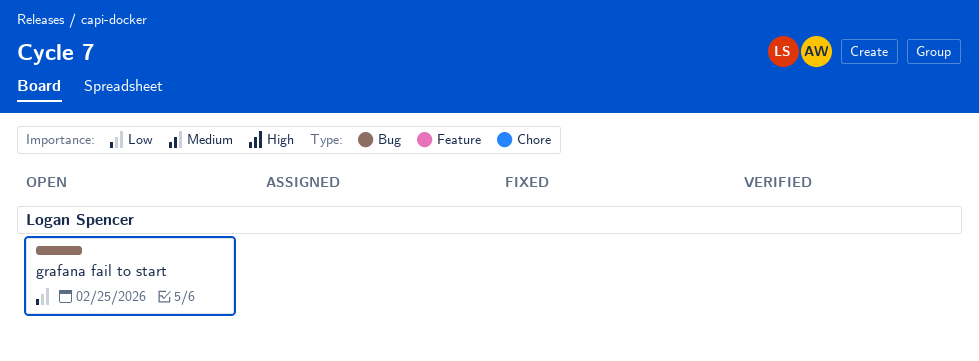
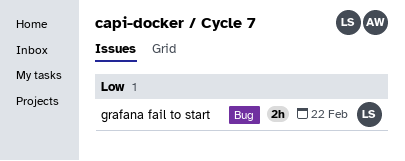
grafana fail to start, due: Feb 25 -> Feb 22

